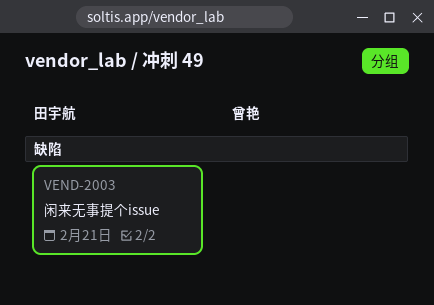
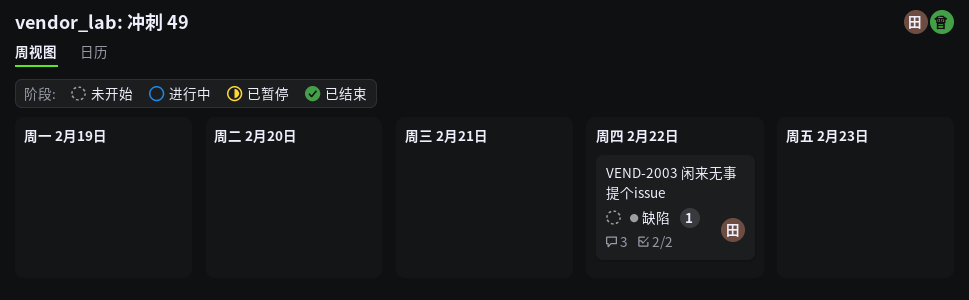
VEND-2003, due: Feb 21 -> Feb 22

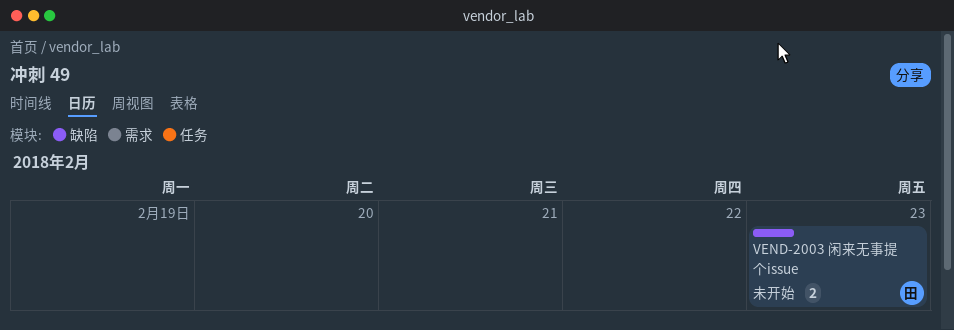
VEND-2003, estimate: 1 -> 2
VEND-2003, due: Feb 22 -> Feb 23

